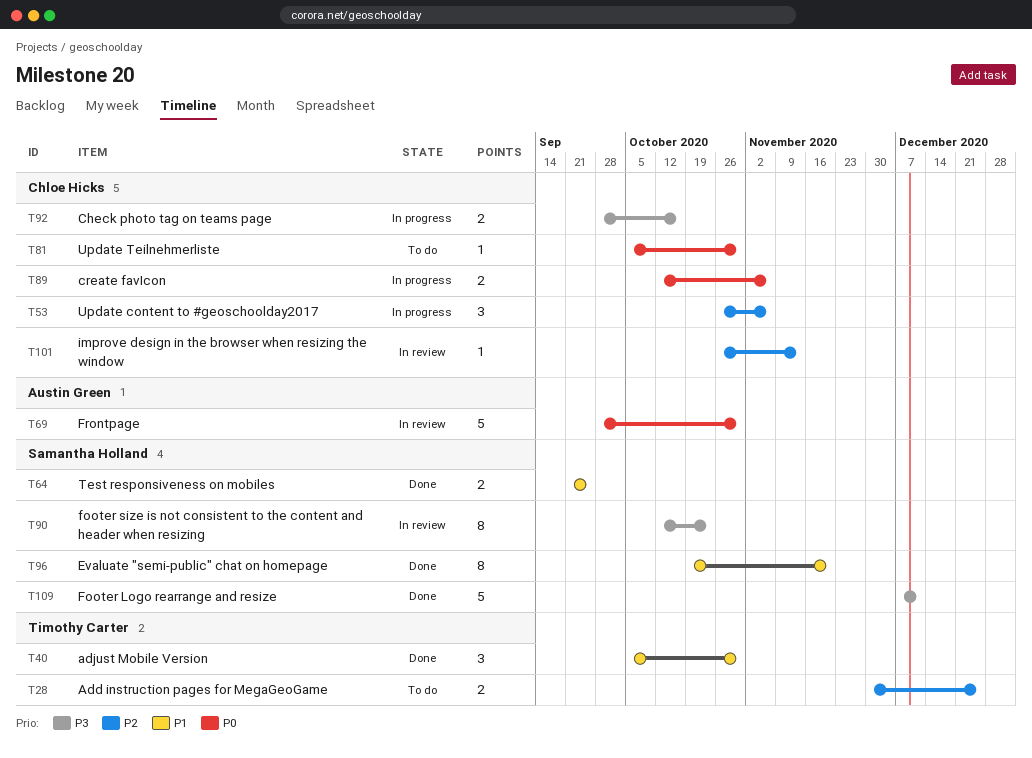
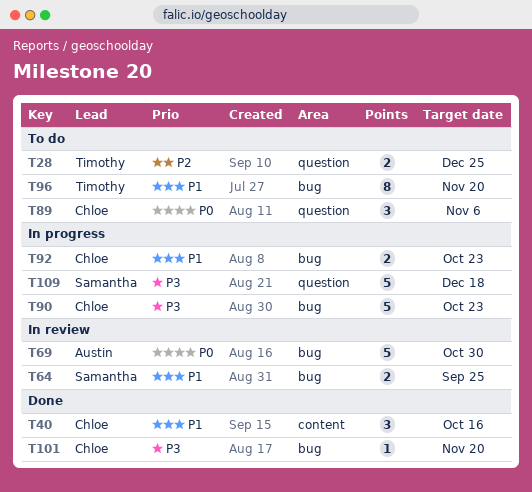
T40, owner: Timothy Carter -> Chloe Hicks
T40, due: Oct 30 -> Oct 16
T53: present -> none
T64, status: Done -> In review
T81: present -> none
T89, status: In progress -> To do
T89, estimate: 2 -> 3
T90, status: In review -> In progress
T90, owner: Samantha Holland -> Chloe Hicks
T90, estimate: 8 -> 5
T92, priority: P3 -> P1
T92, due: Oct 16 -> Oct 23
T96, status: Done -> To do
T96, owner: Samantha Holland -> Timothy Carter
T101, status: In review -> Done
T101, priority: P2 -> P3
T101, due: Nov 13 -> Nov 20
T109, status: Done -> In progress
T109, due: Dec 11 -> Dec 18

